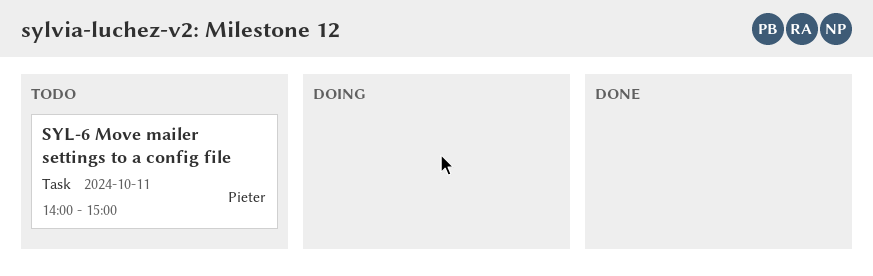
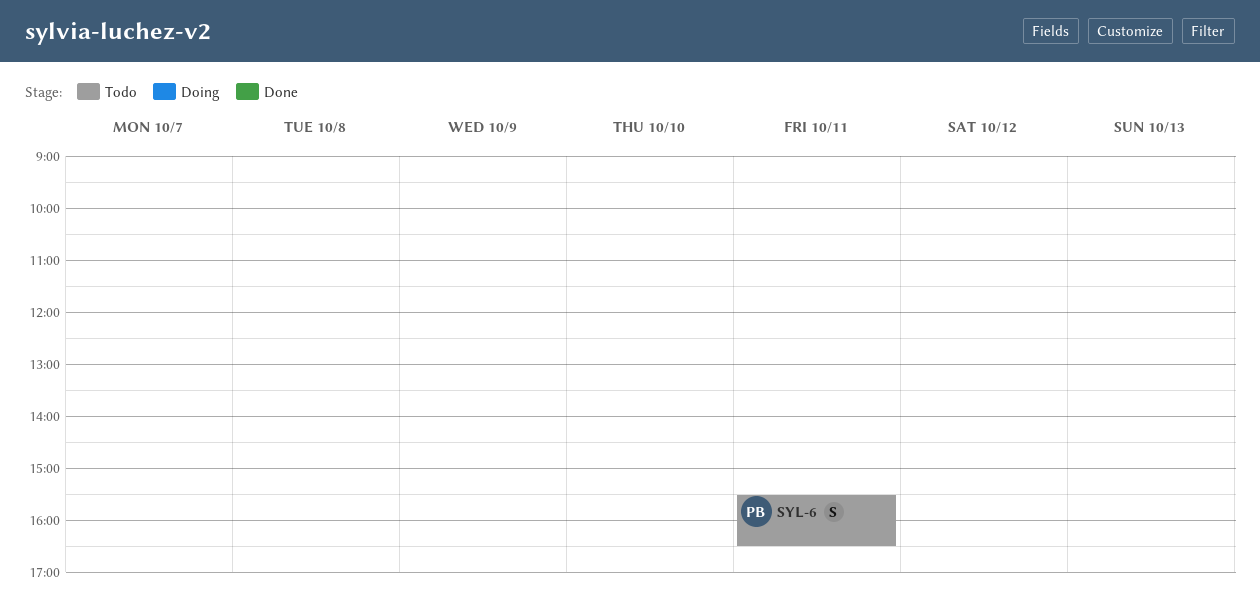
SYL-6, begins: 14:00 -> 15:30
SYL-6, ends: 15:00 -> 16:30

